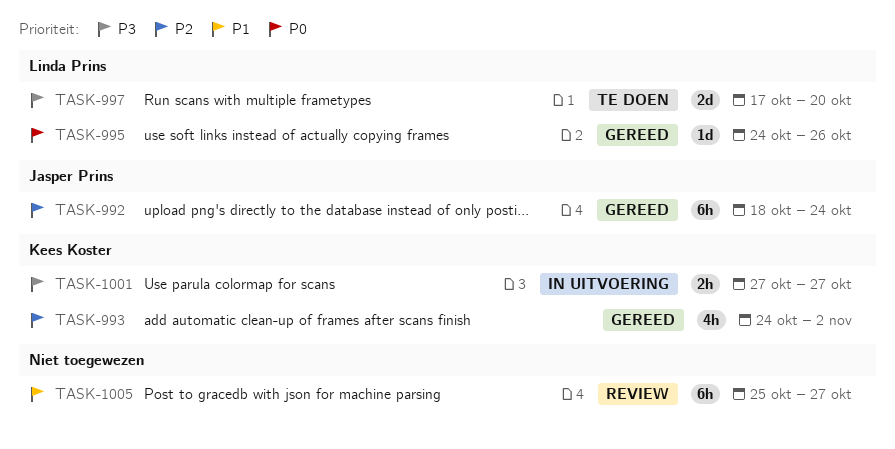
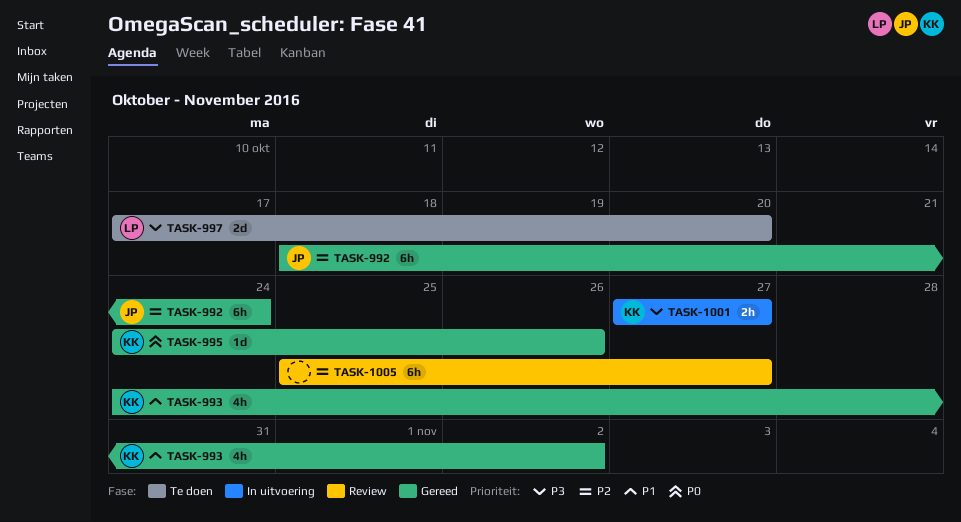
TASK-993, priority: P2 -> P1
TASK-995, owner: Linda Prins -> Kees Koster
TASK-1005, priority: P1 -> P2

